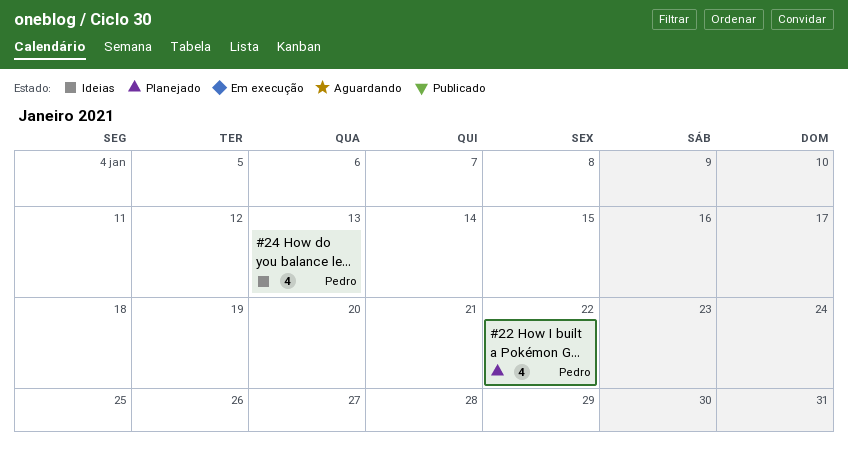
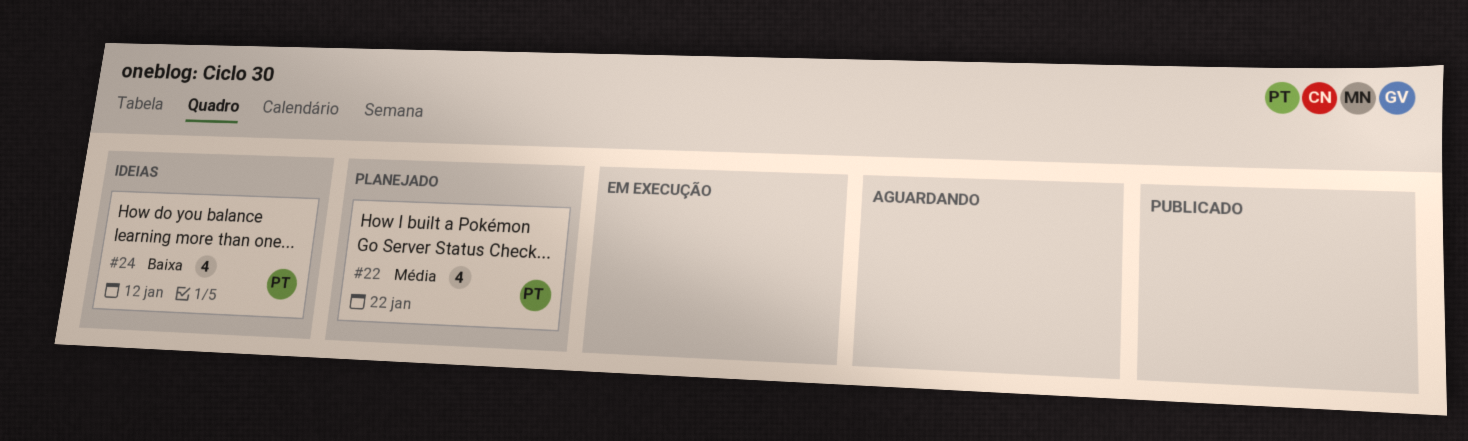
#24, due: Jan 13 -> Jan 12

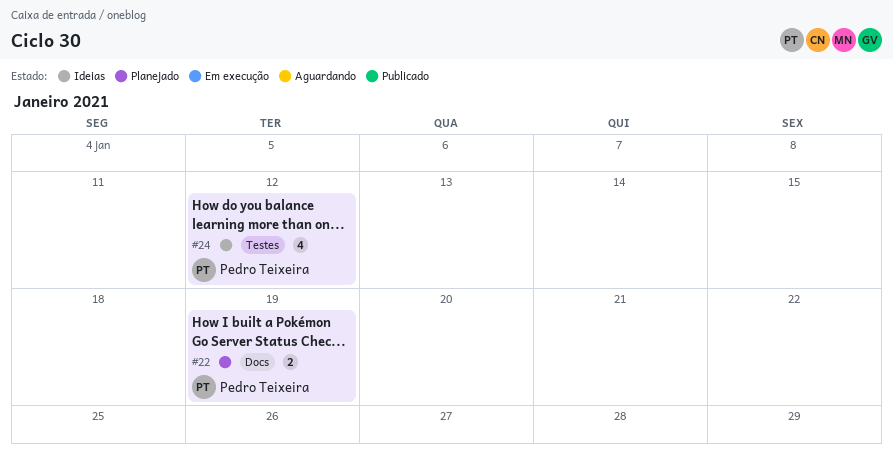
#22, estimate: 4 -> 2
#22, due: Jan 22 -> Jan 19

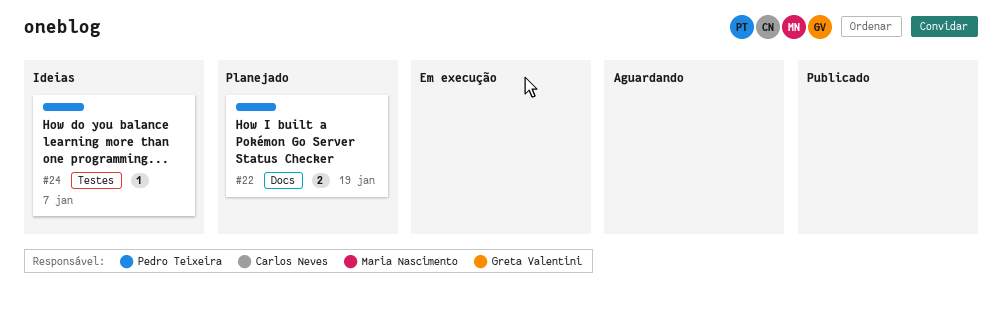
#24, estimate: 4 -> 1
#24, due: Jan 12 -> Jan 7

